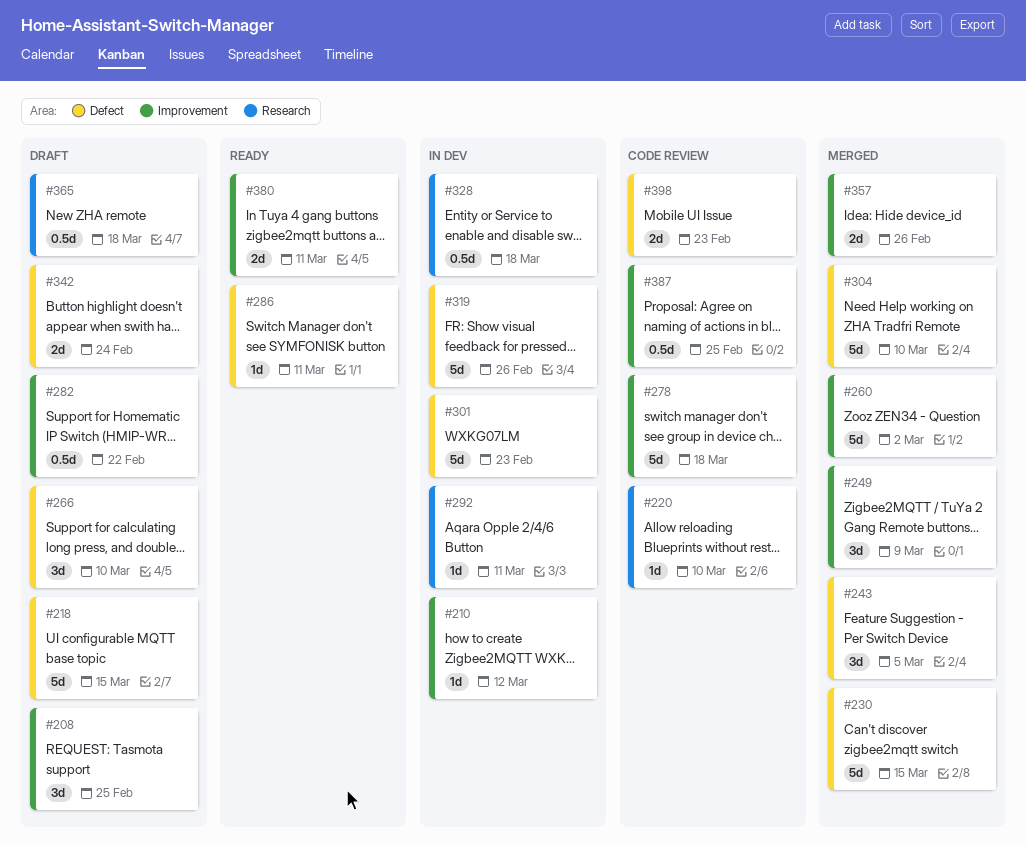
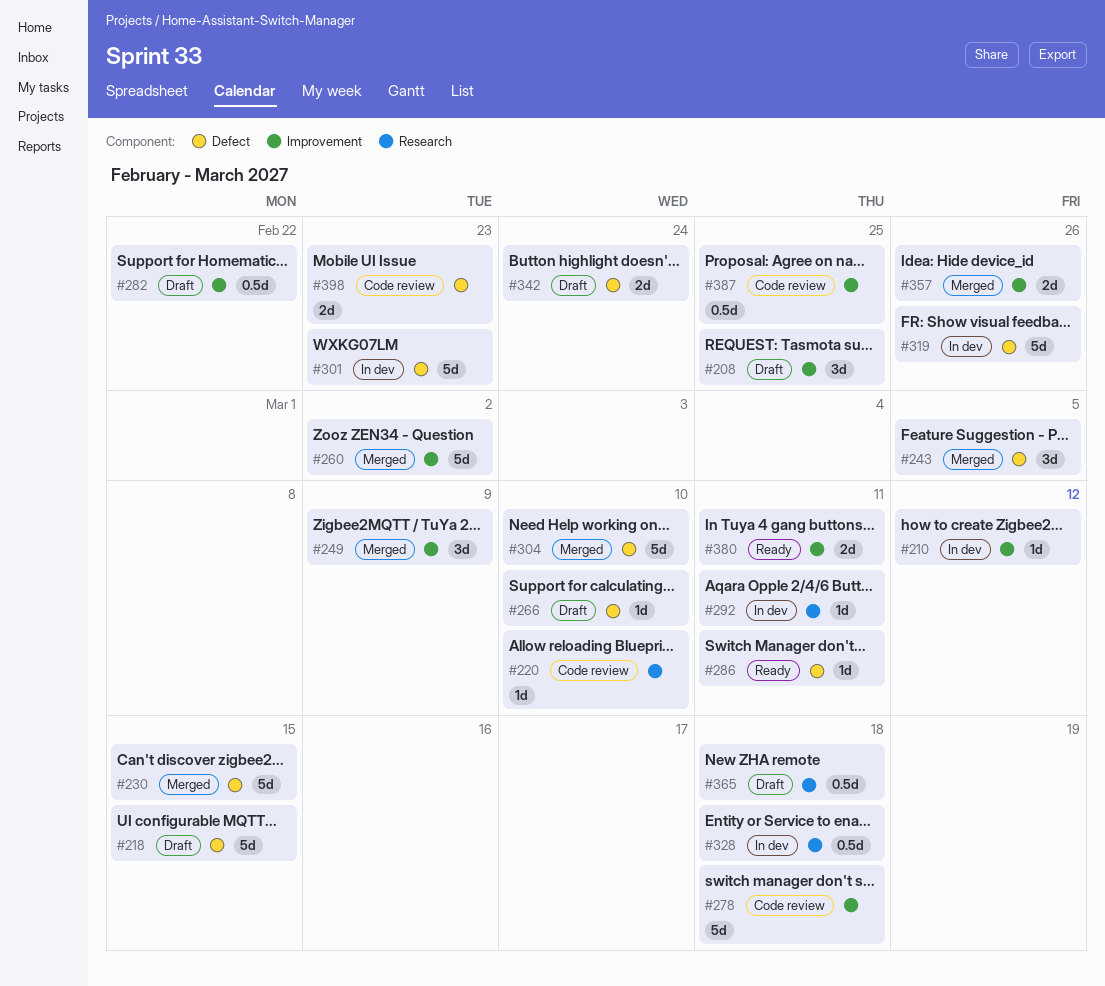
#266, estimate: 3d -> 1d

